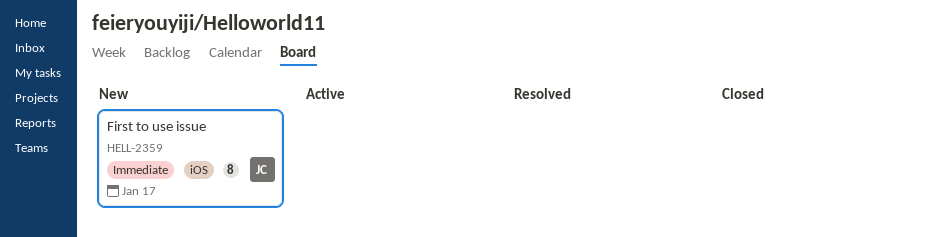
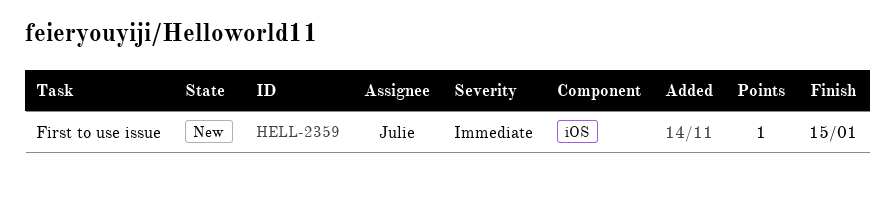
HELL-2359, estimate: 8 -> 1
HELL-2359, due: Jan 17 -> Jan 15

